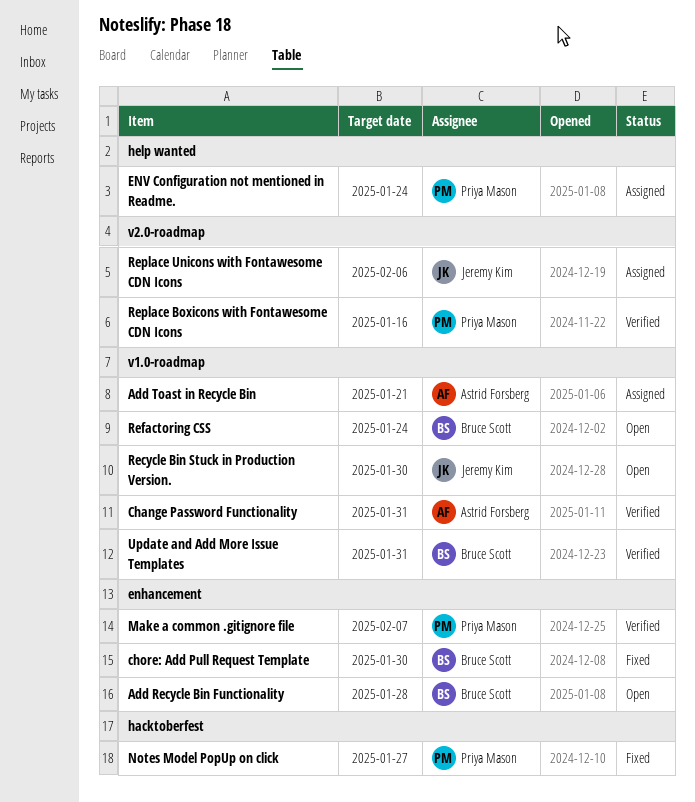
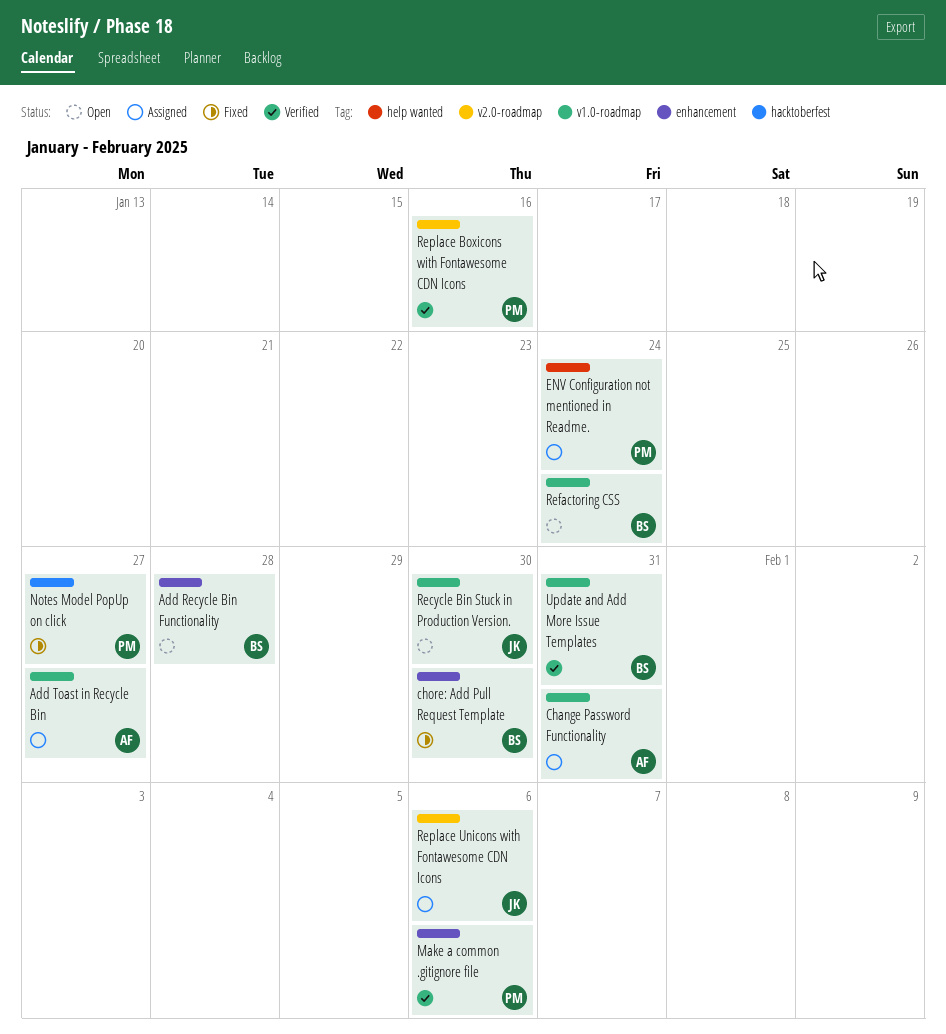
Add Toast in Recycle Bin, due: Jan 21 -> Jan 27
Change Password Functionality, status: Verified -> Assigned
Make a common .gitignore file, due: Feb 7 -> Feb 6

